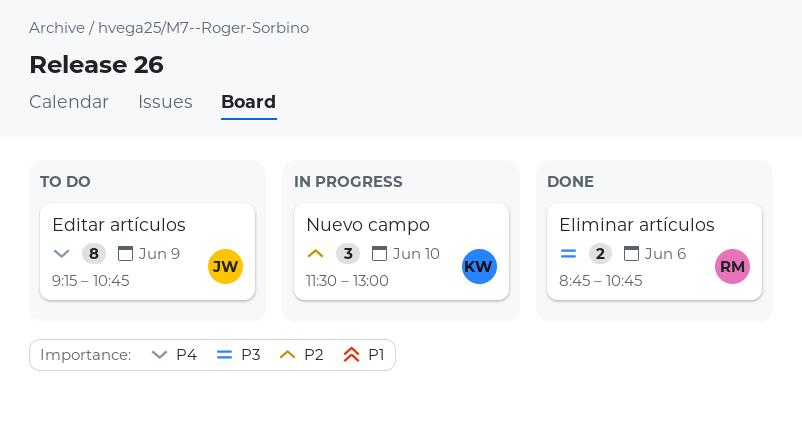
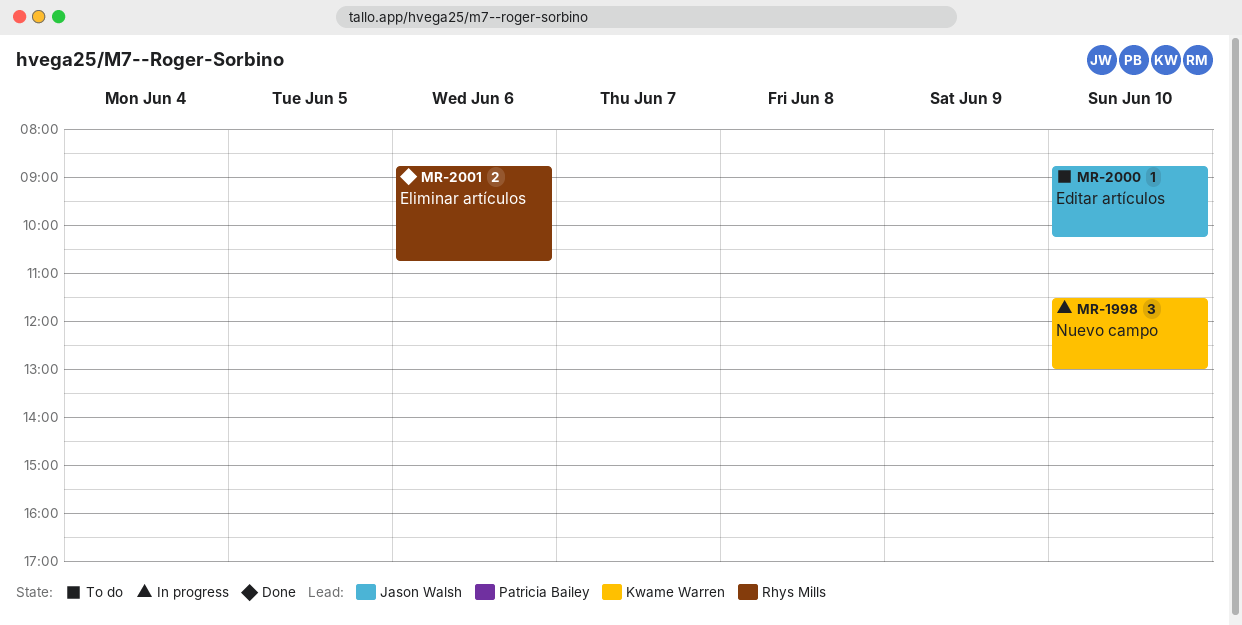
Editar artículos, estimate: 8 -> 1
Editar artículos, day: Jun 9 -> Jun 10
Editar artículos, begins: 09:15 -> 08:45
Editar artículos, ends: 10:45 -> 10:15

